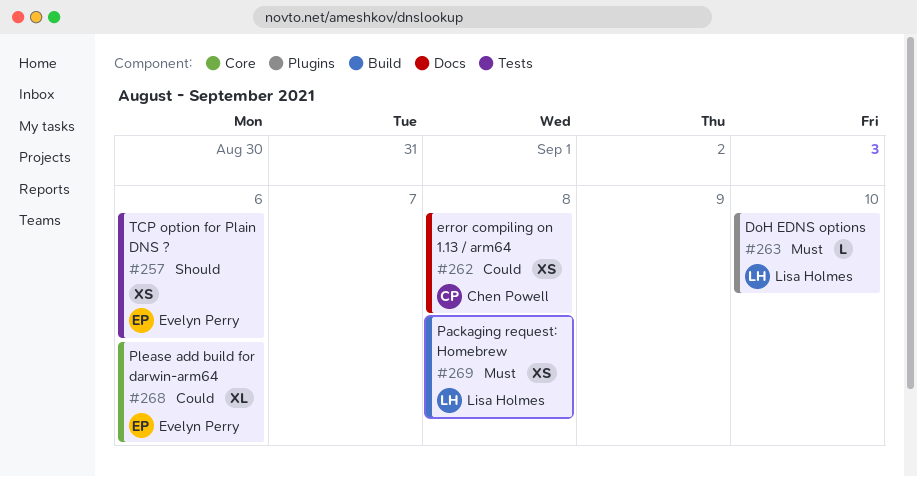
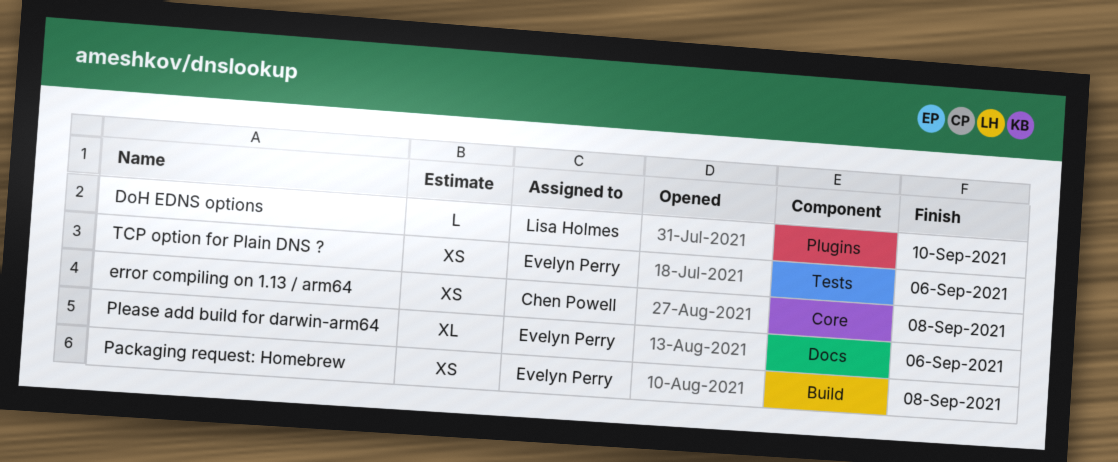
error compiling on 1.13 / arm64, label: Docs -> Core
Packaging request: Homebrew, owner: Lisa Holmes -> Evelyn Perry
Please add build for darwin-arm64, label: Core -> Docs

